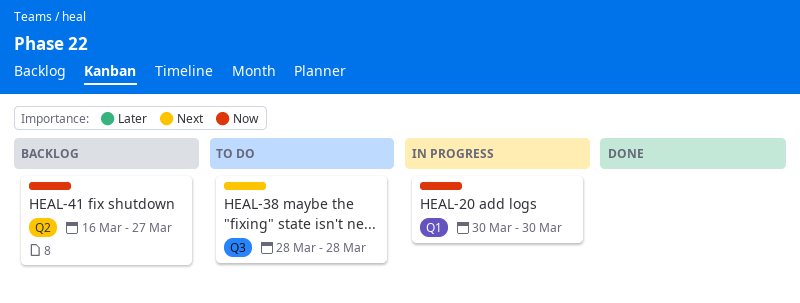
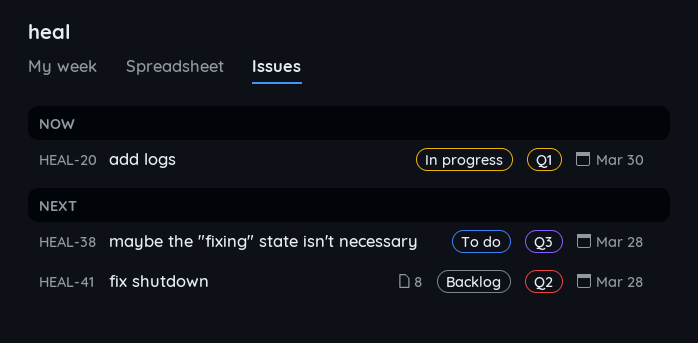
HEAL-41, priority: Now -> Next
HEAL-41, due: Mar 27 -> Mar 28

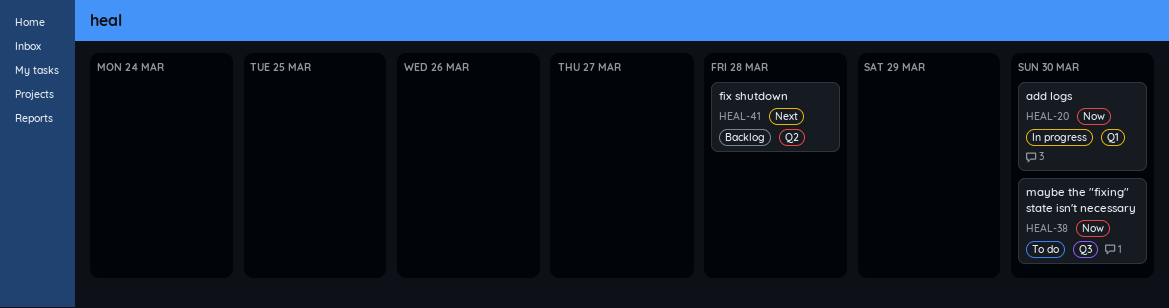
HEAL-38, priority: Next -> Now
HEAL-38, due: Mar 28 -> Mar 30

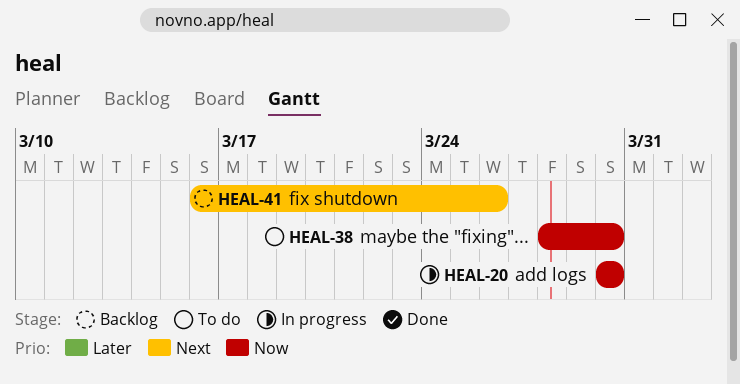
HEAL-41, due: Mar 28 -> Mar 26

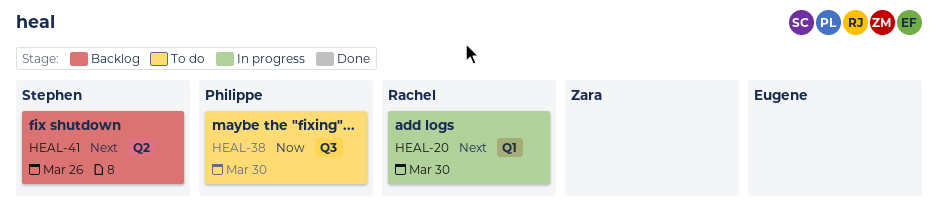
HEAL-20, priority: Now -> Next

